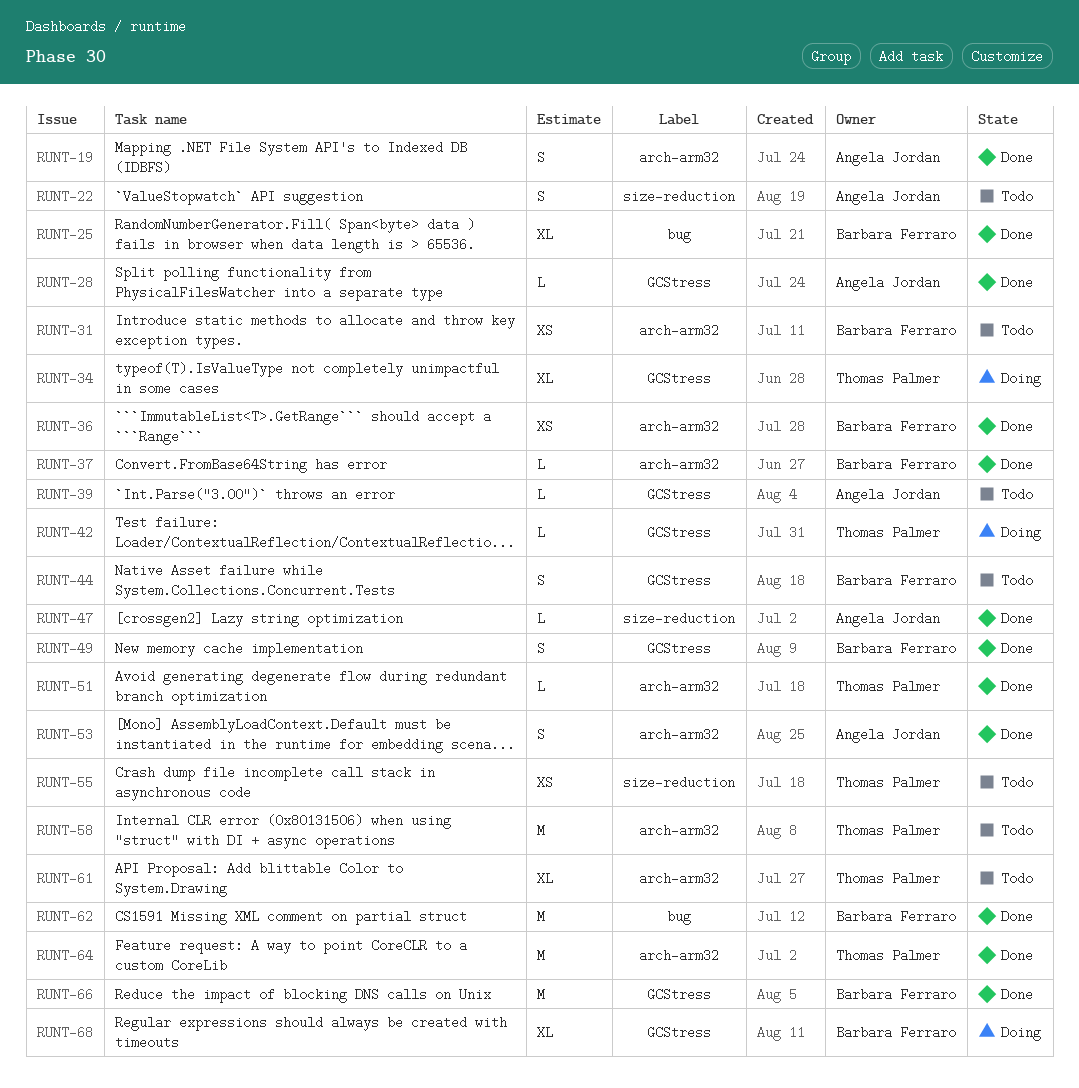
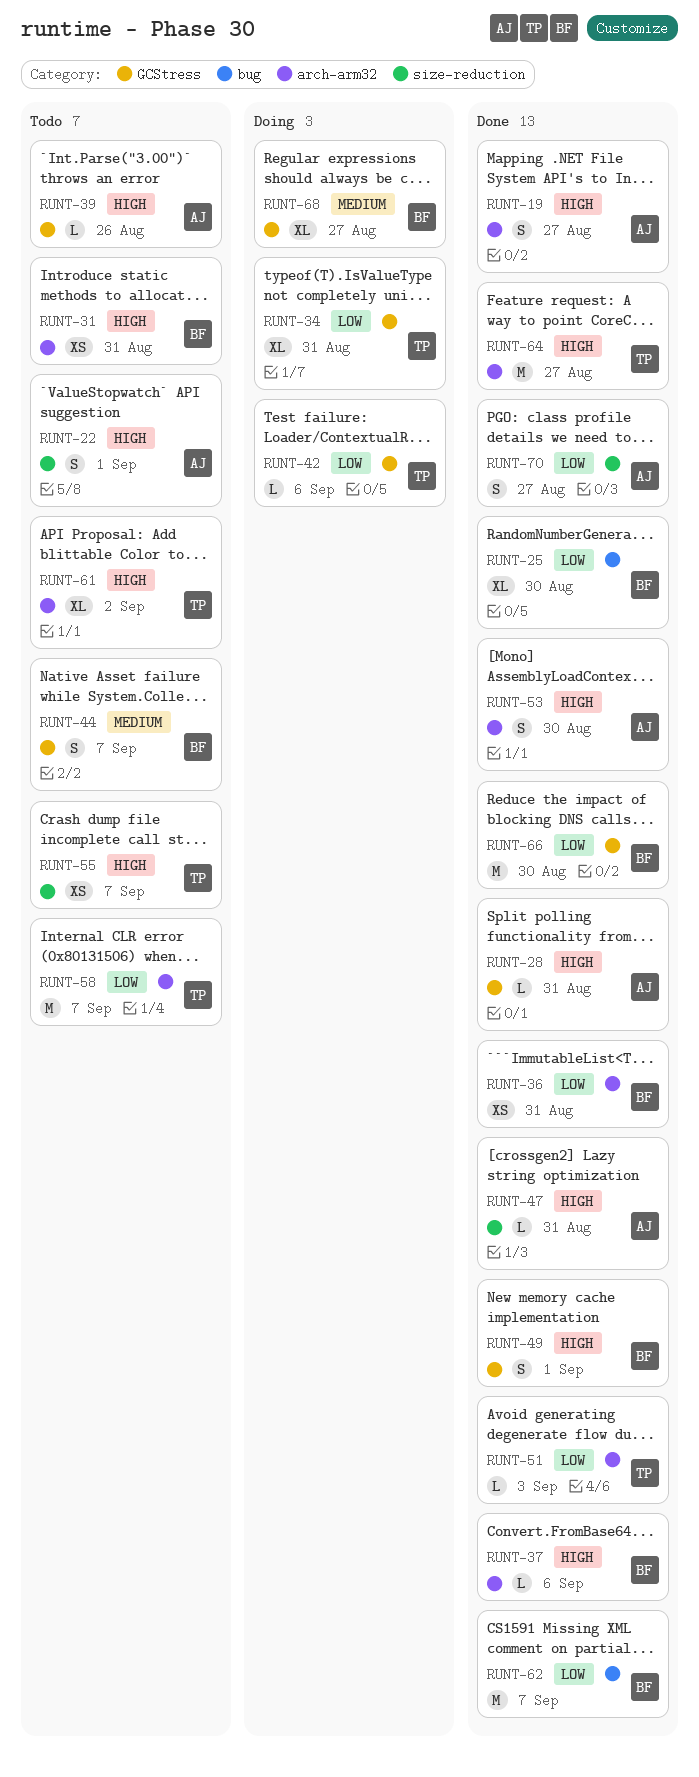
RUNT-70: none -> present

